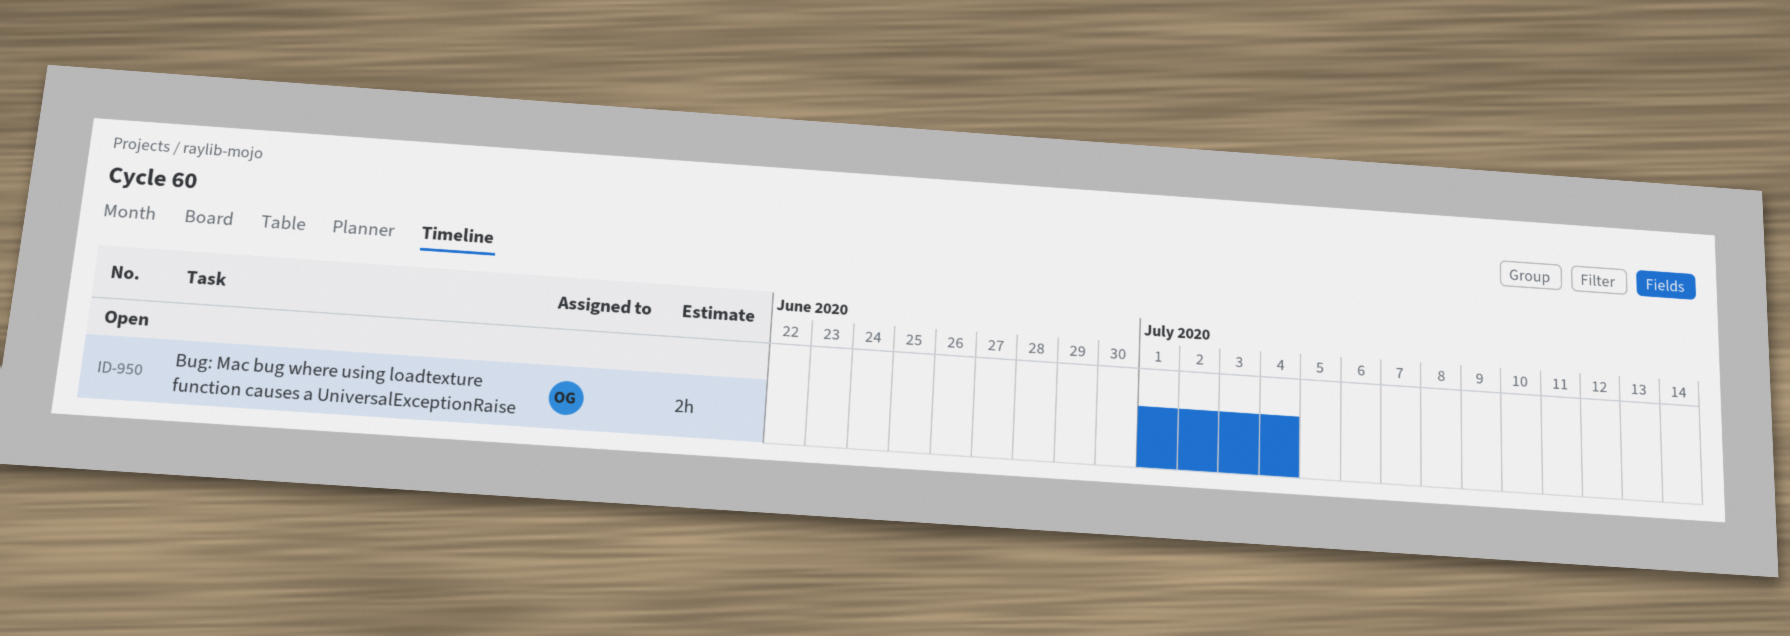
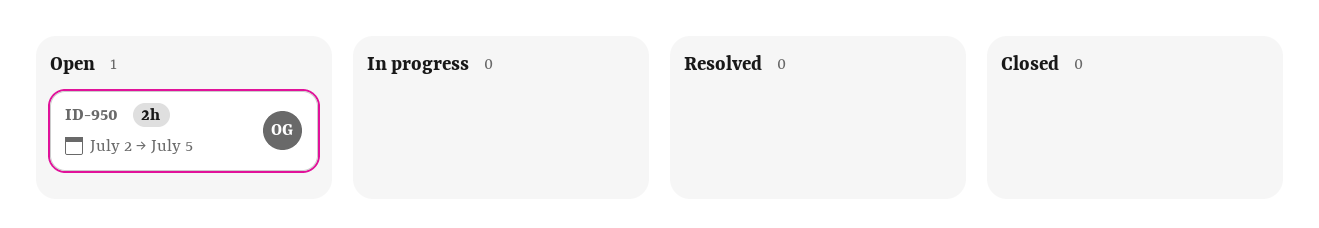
ID-950, start: Jul 1 -> Jul 2
ID-950, due: Jul 4 -> Jul 5

